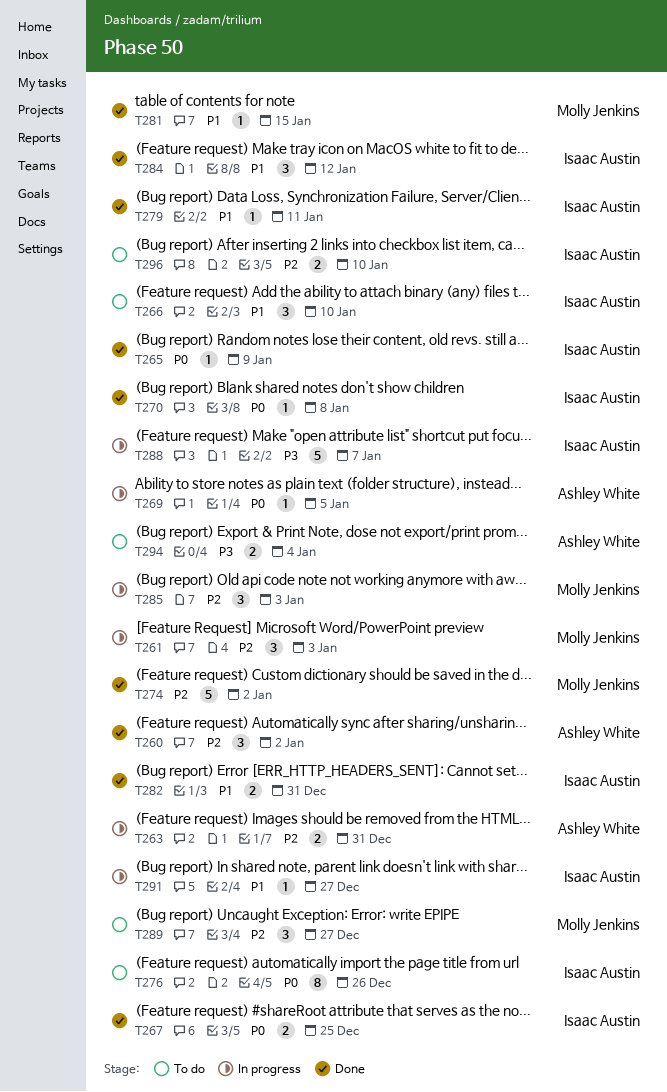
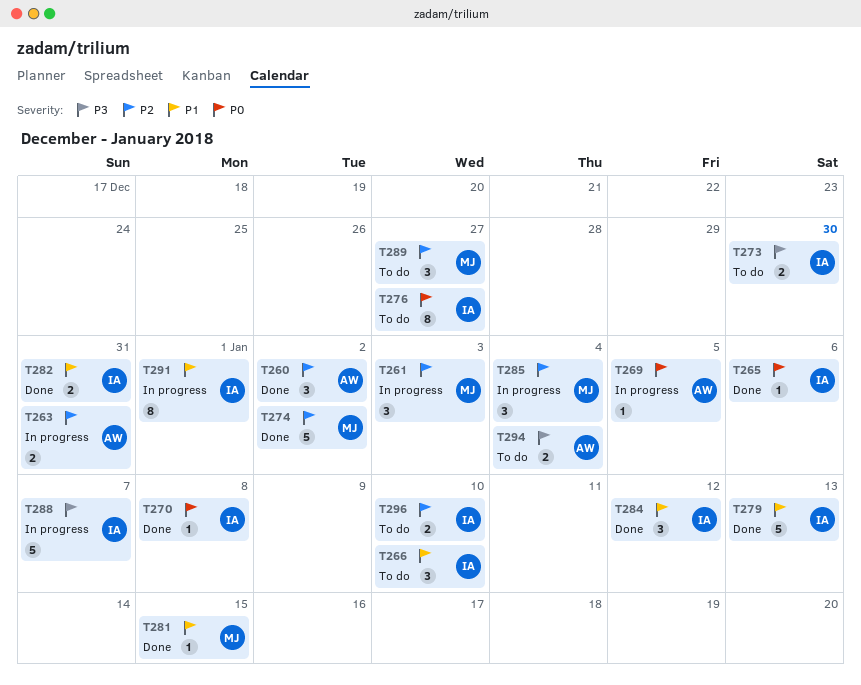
T265, due: Jan 9 -> Jan 6
T267: present -> none
T273: none -> present
T276, due: Dec 26 -> Dec 27
T279, estimate: 1 -> 5
T279, due: Jan 11 -> Jan 13
T285, due: Jan 3 -> Jan 4
T291, estimate: 1 -> 8
T291, due: Dec 27 -> Jan 1

